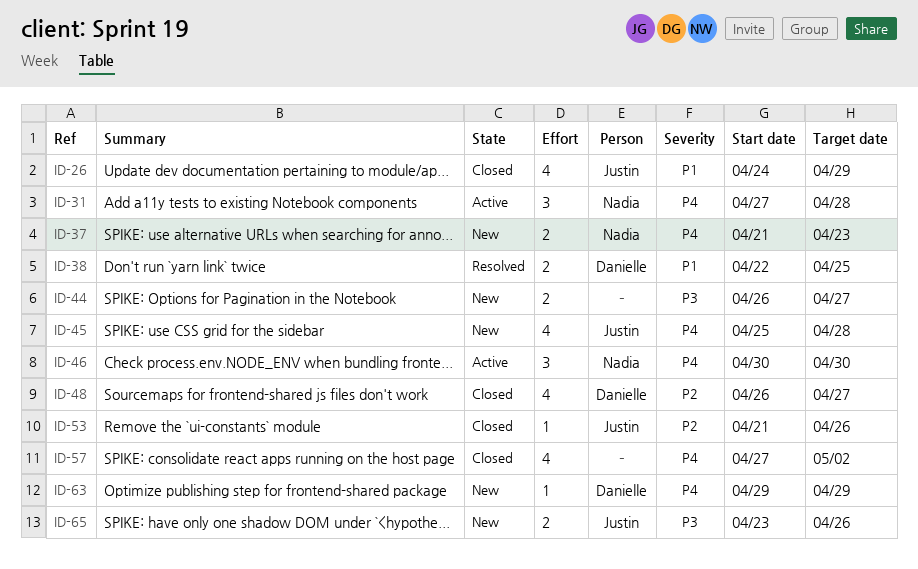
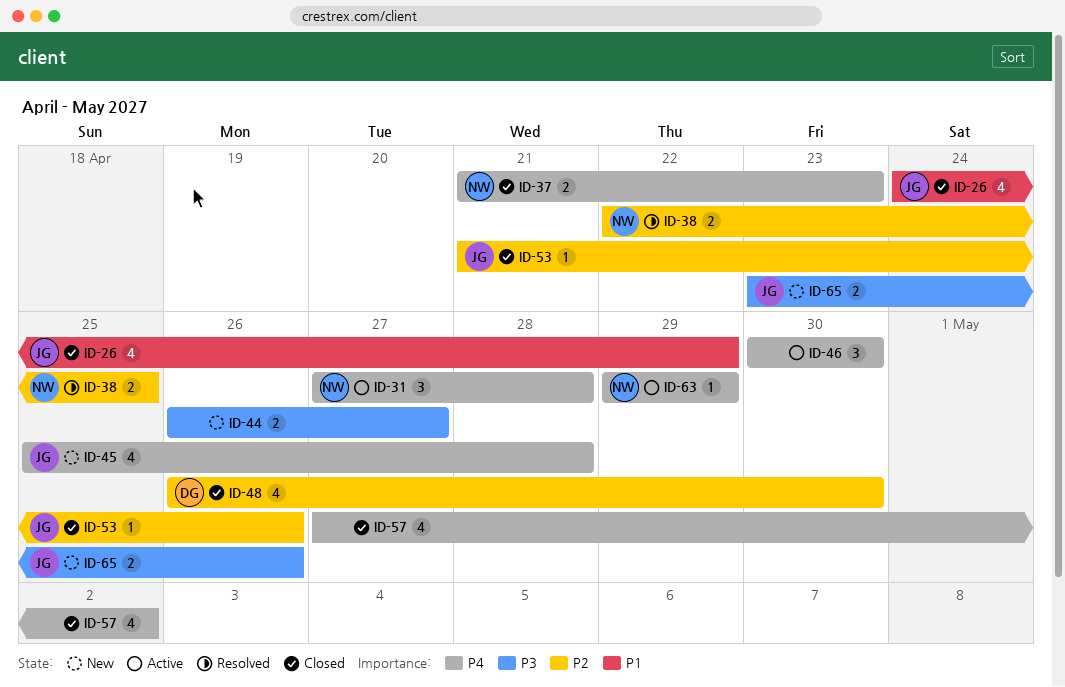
ID-37, status: New -> Closed
ID-38, owner: Danielle -> Nadia
ID-38, priority: P1 -> P2
ID-46, owner: Nadia -> none
ID-48, due: Apr 27 -> Apr 30
ID-63, status: New -> Active
ID-63, owner: Danielle -> Nadia

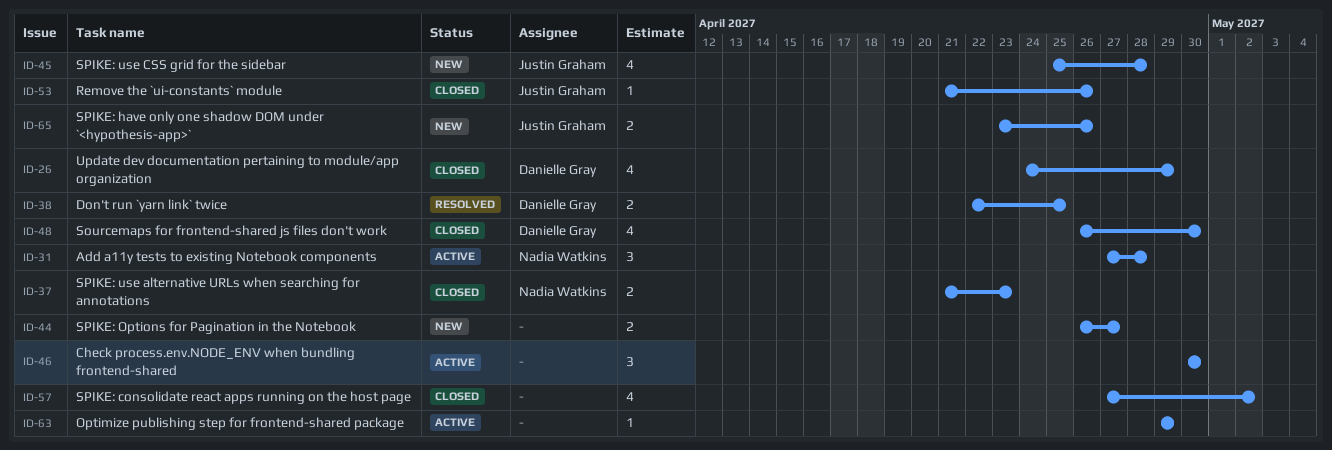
ID-26, owner: Justin Graham -> Danielle Gray
ID-38, owner: Nadia Watkins -> Danielle Gray
ID-63, owner: Nadia Watkins -> none

